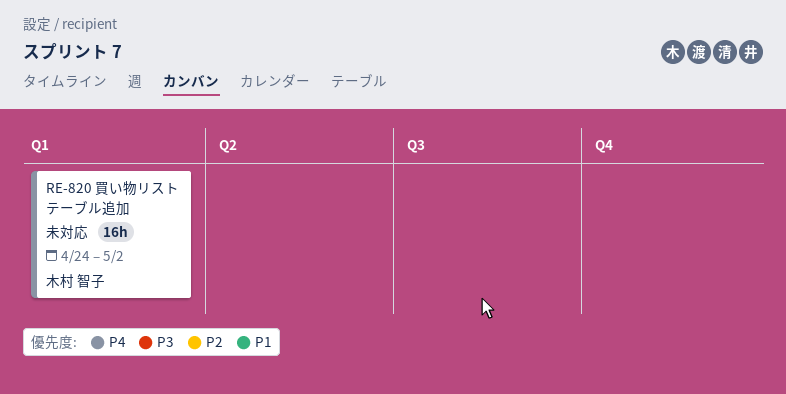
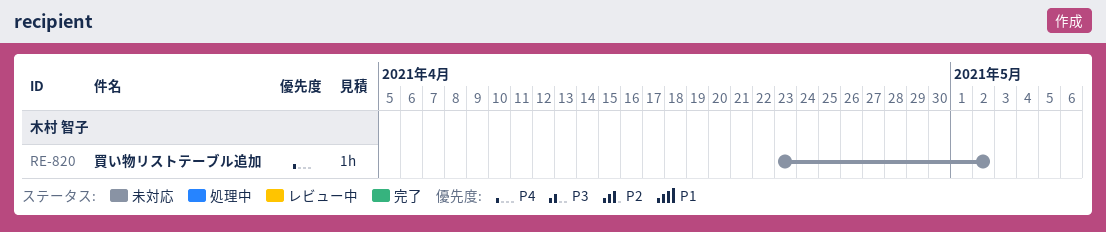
RE-820, estimate: 16h -> 1h
RE-820, start: Apr 24 -> Apr 23

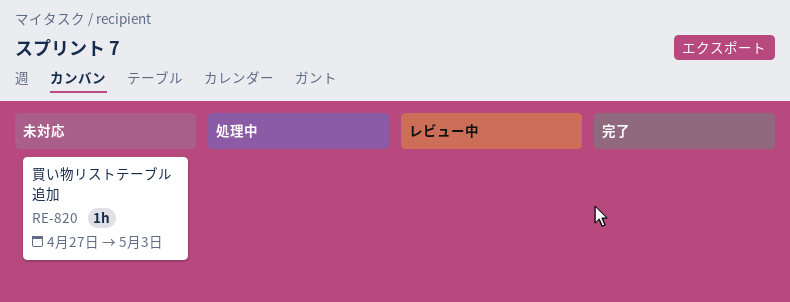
RE-820, start: Apr 23 -> Apr 27
RE-820, due: May 2 -> May 3

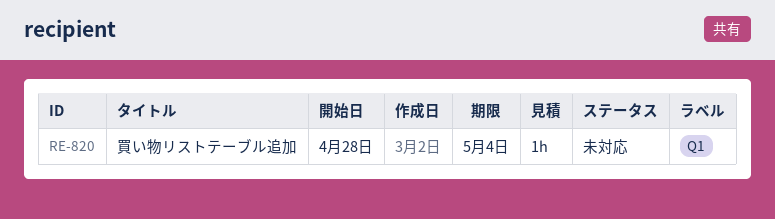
RE-820, start: Apr 27 -> Apr 28
RE-820, due: May 3 -> May 4

